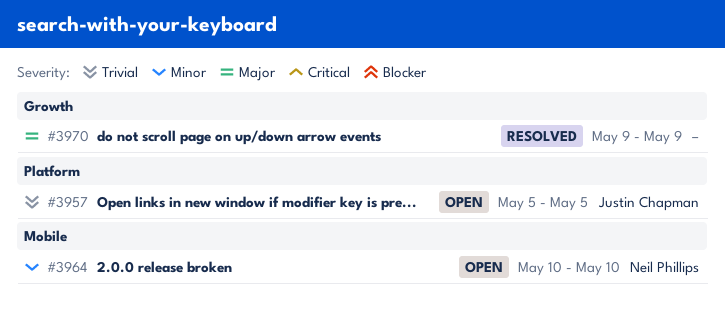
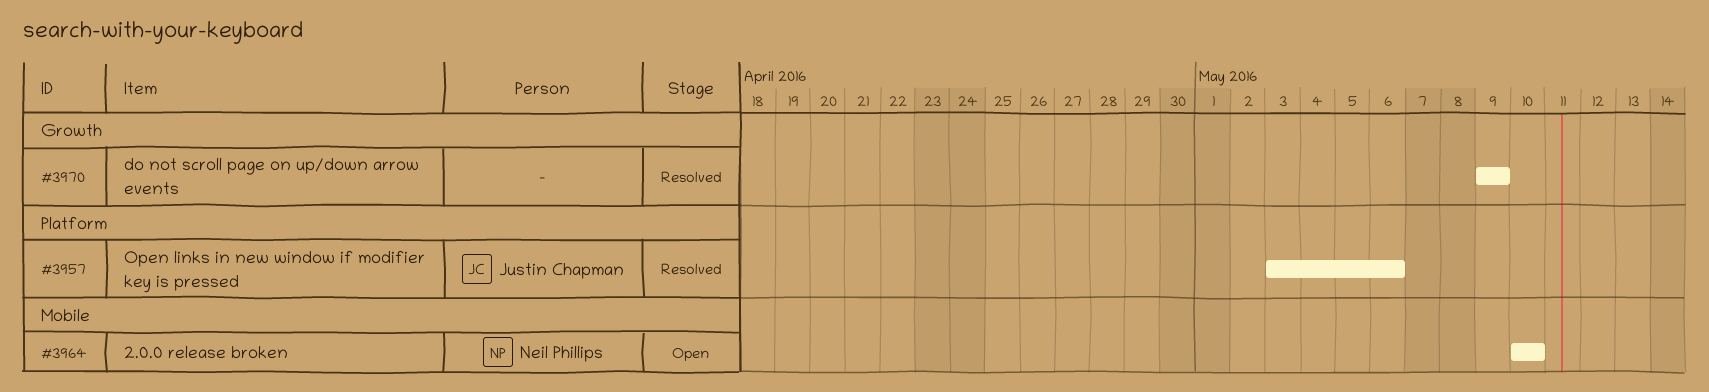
#3957, status: Open -> Resolved
#3957, start: May 5 -> May 3
#3957, due: May 5 -> May 6

